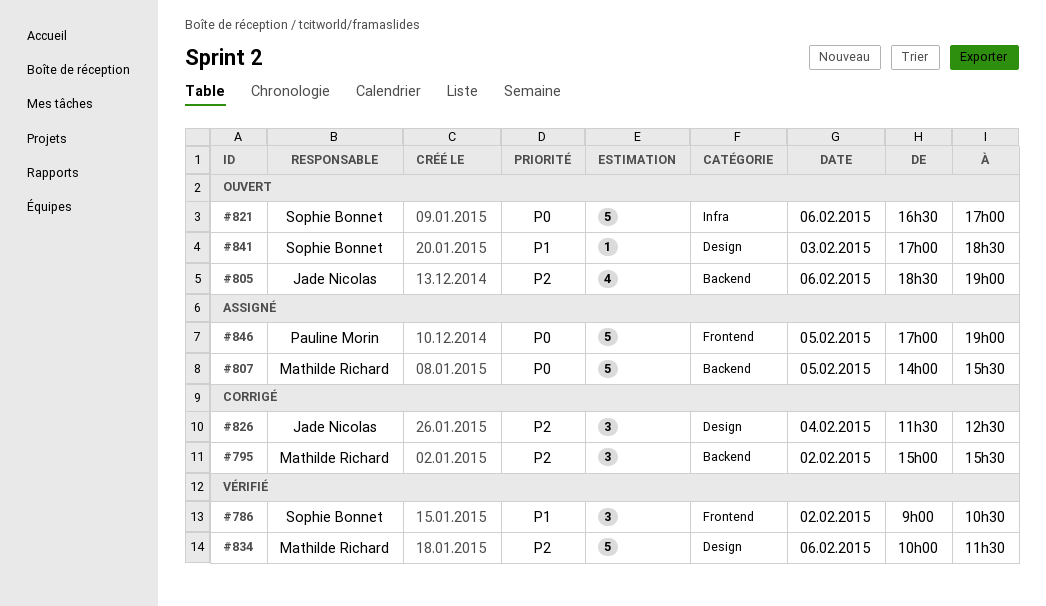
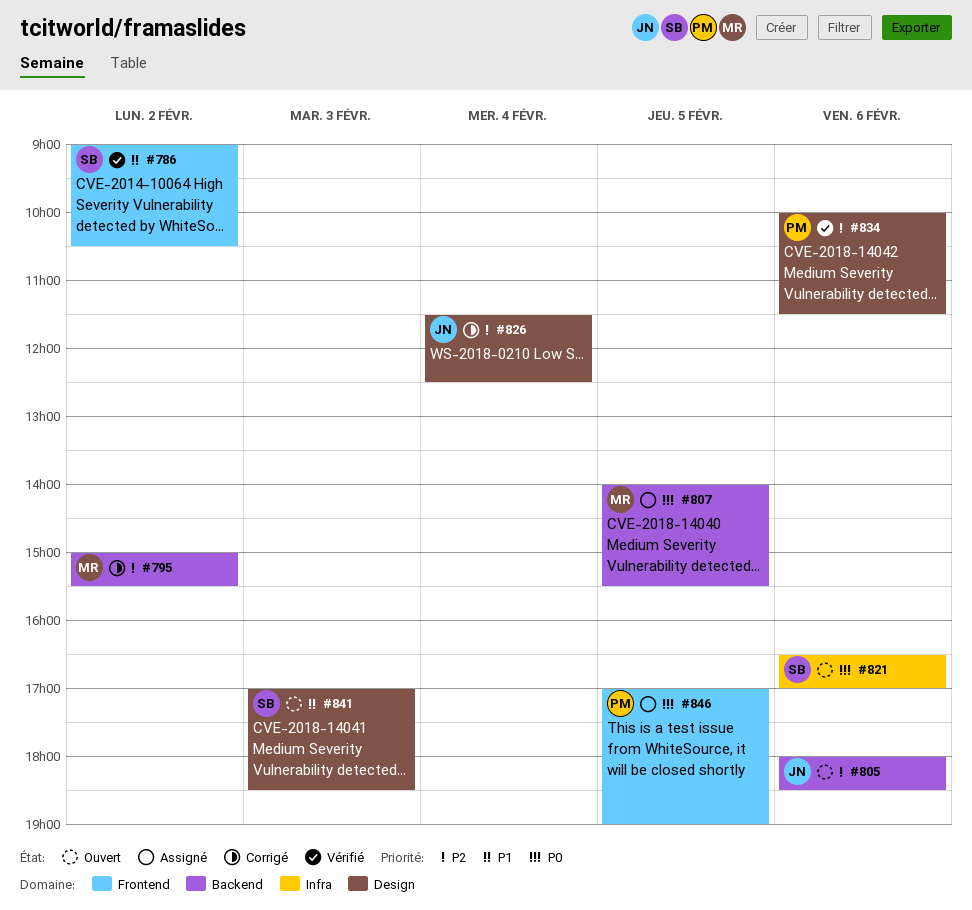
#805, begins: 18:30 -> 18:00
#805, ends: 19:00 -> 18:30
#834, owner: Mathilde Richard -> Pauline Morin

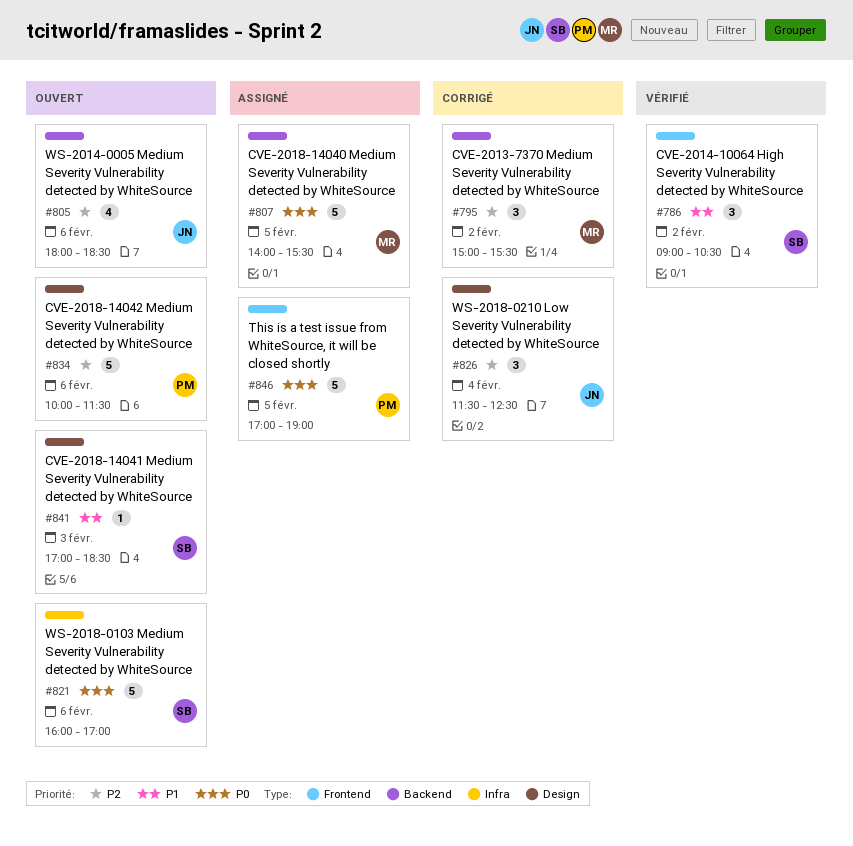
#821, begins: 16:30 -> 16:00
#834, status: Vérifié -> Ouvert

